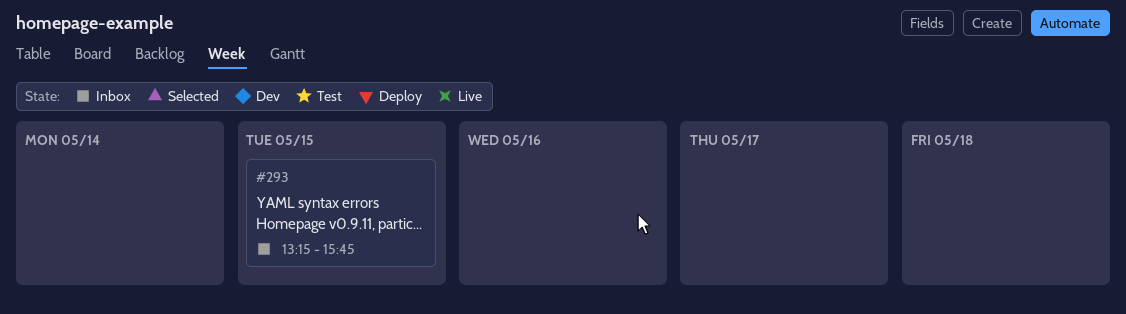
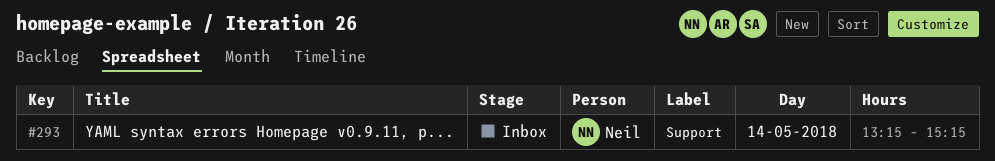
#293, day: May 15 -> May 14
#293, ends: 15:45 -> 15:15

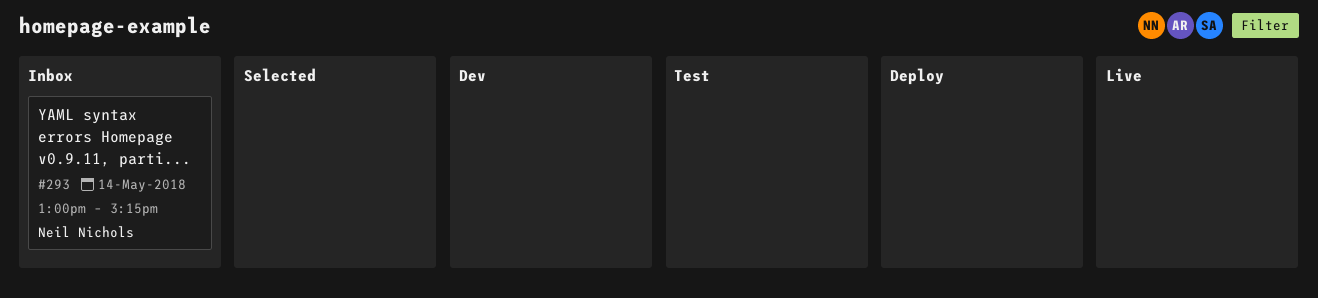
#293, begins: 13:15 -> 13:00

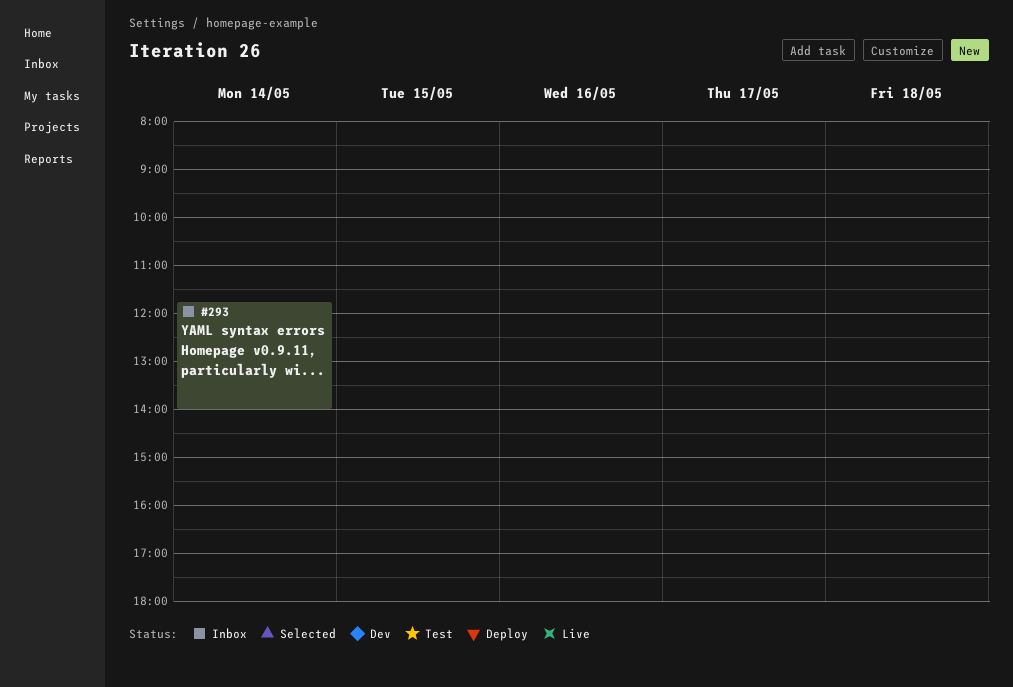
#293, begins: 13:00 -> 11:45
#293, ends: 15:15 -> 14:00

